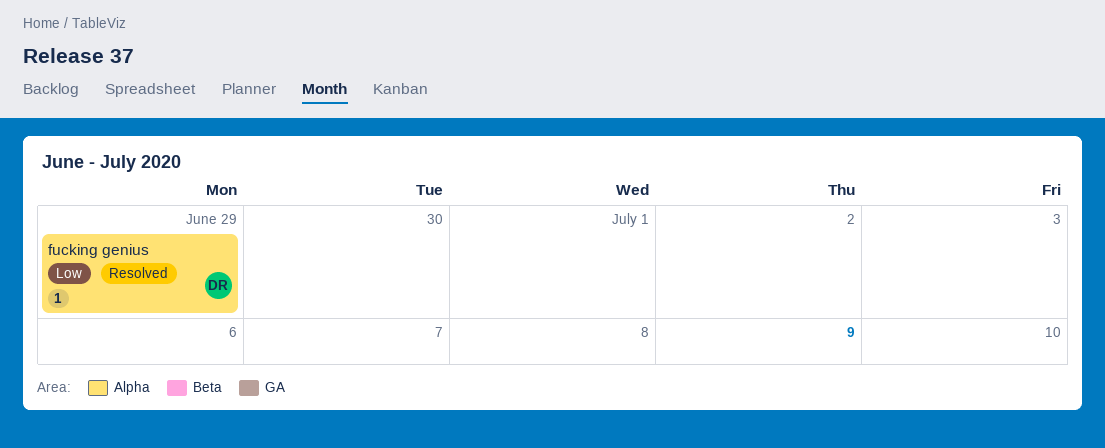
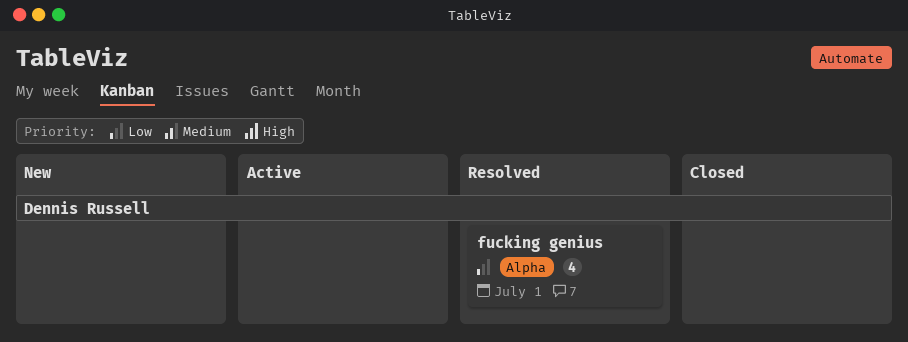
fucking genius, estimate: 1 -> 4
fucking genius, due: Jun 29 -> Jul 1

